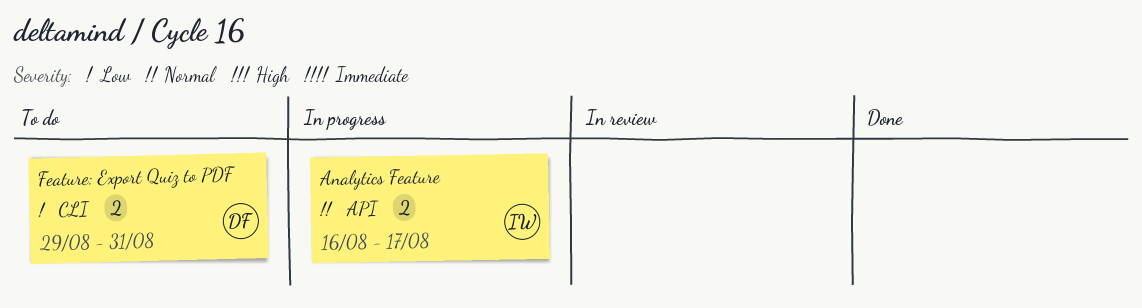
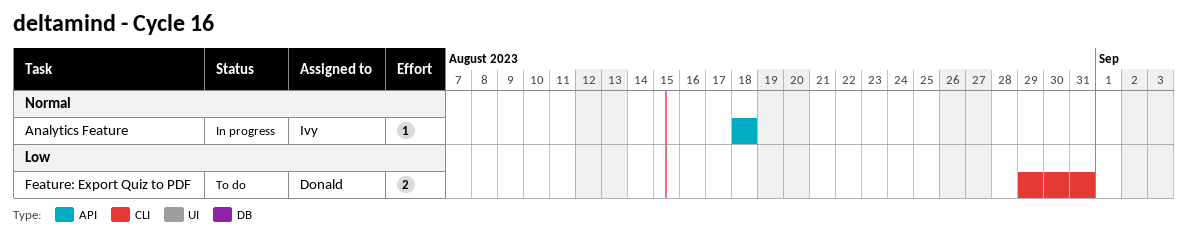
Analytics Feature, estimate: 2 -> 1
Analytics Feature, start: Aug 16 -> Aug 18
Analytics Feature, due: Aug 17 -> Aug 18

